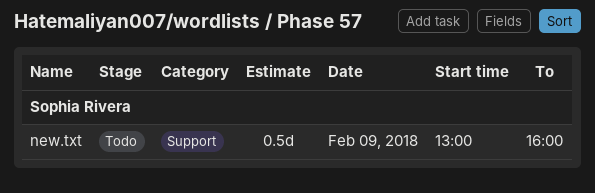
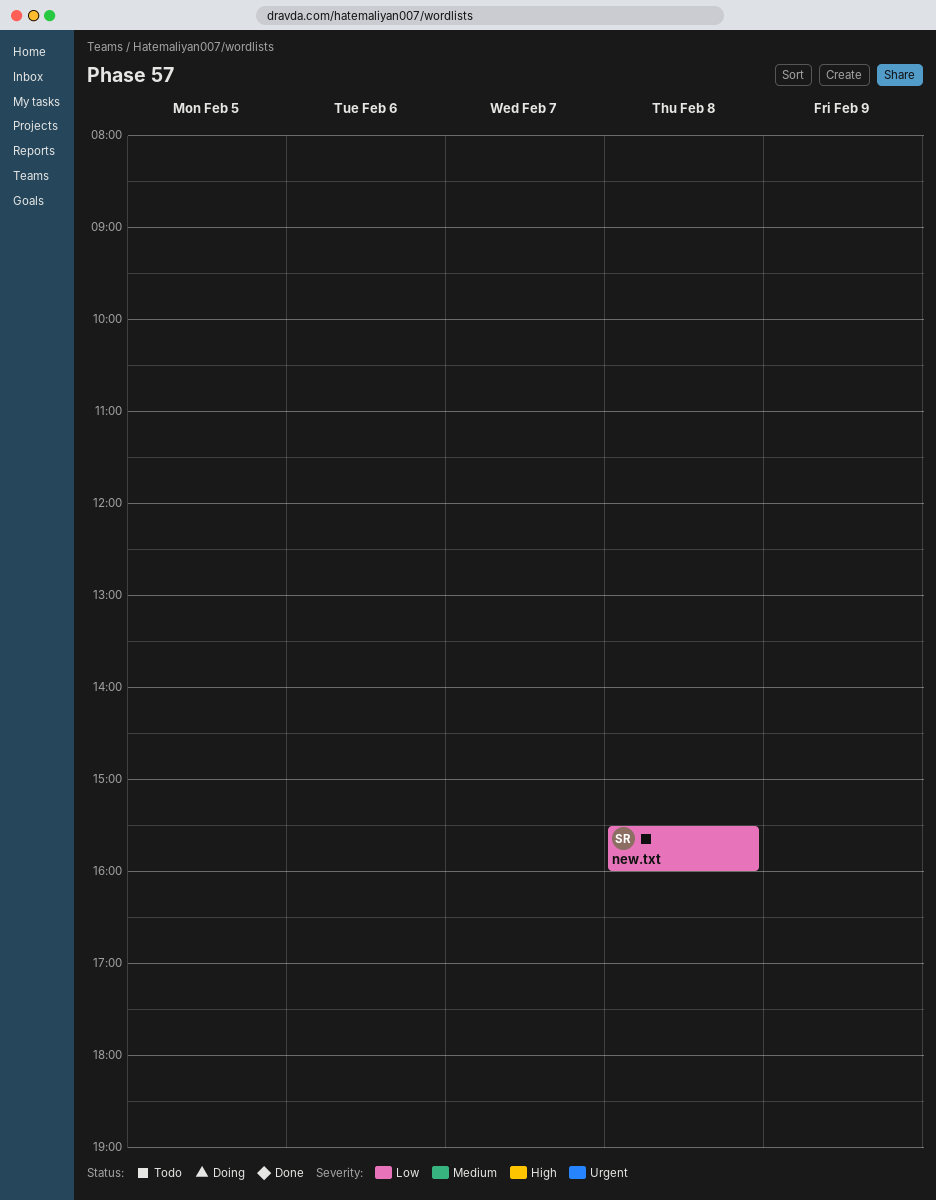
new.txt, day: Feb 9 -> Feb 8
new.txt, begins: 13:00 -> 15:30

